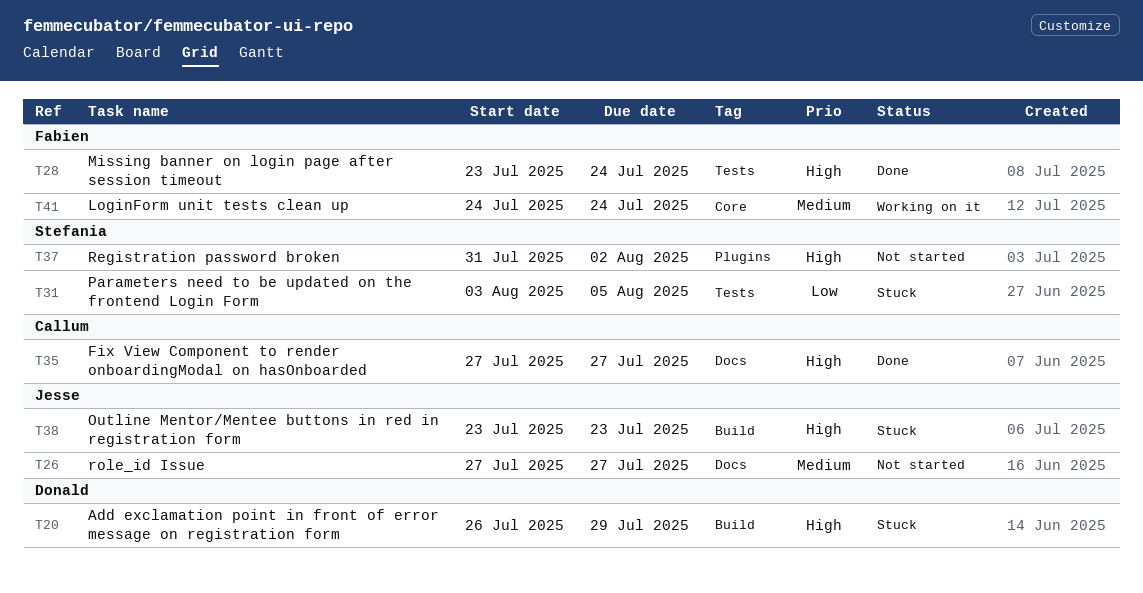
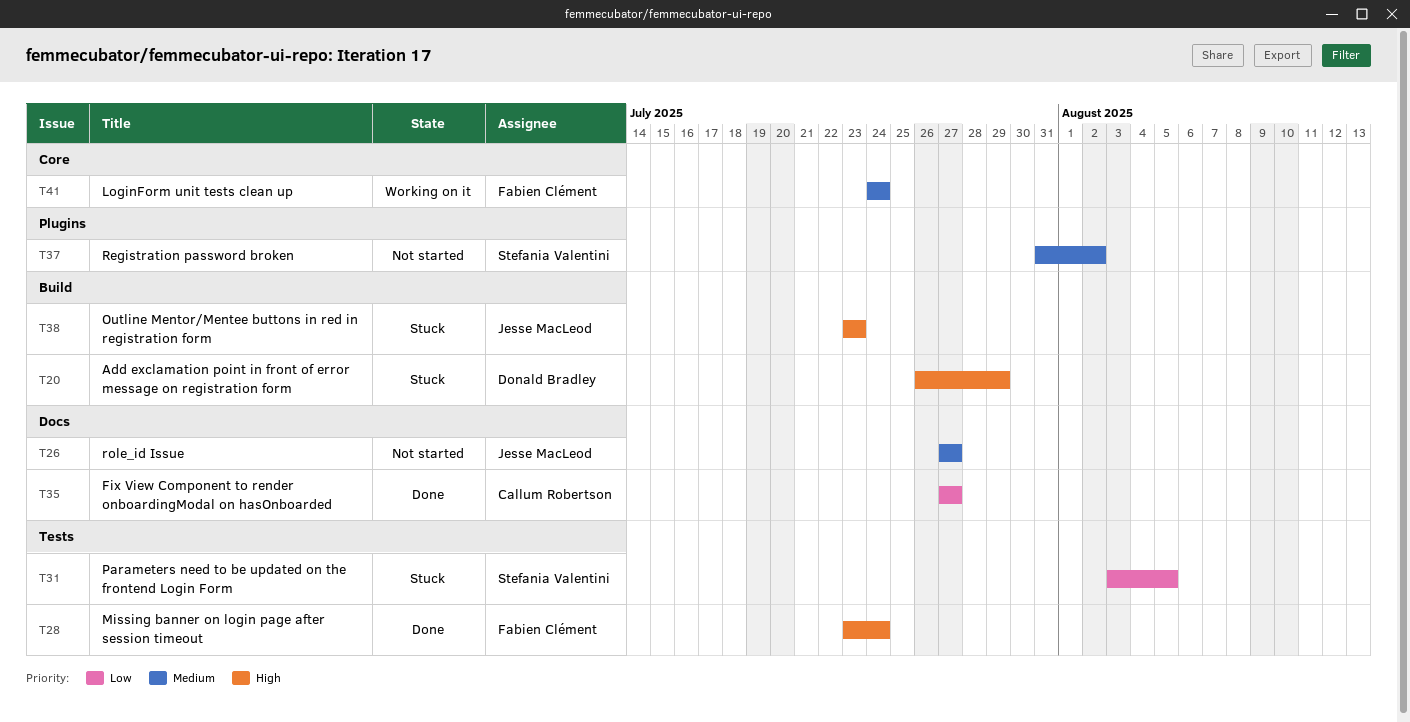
T35, priority: High -> Low
T37, priority: High -> Medium

